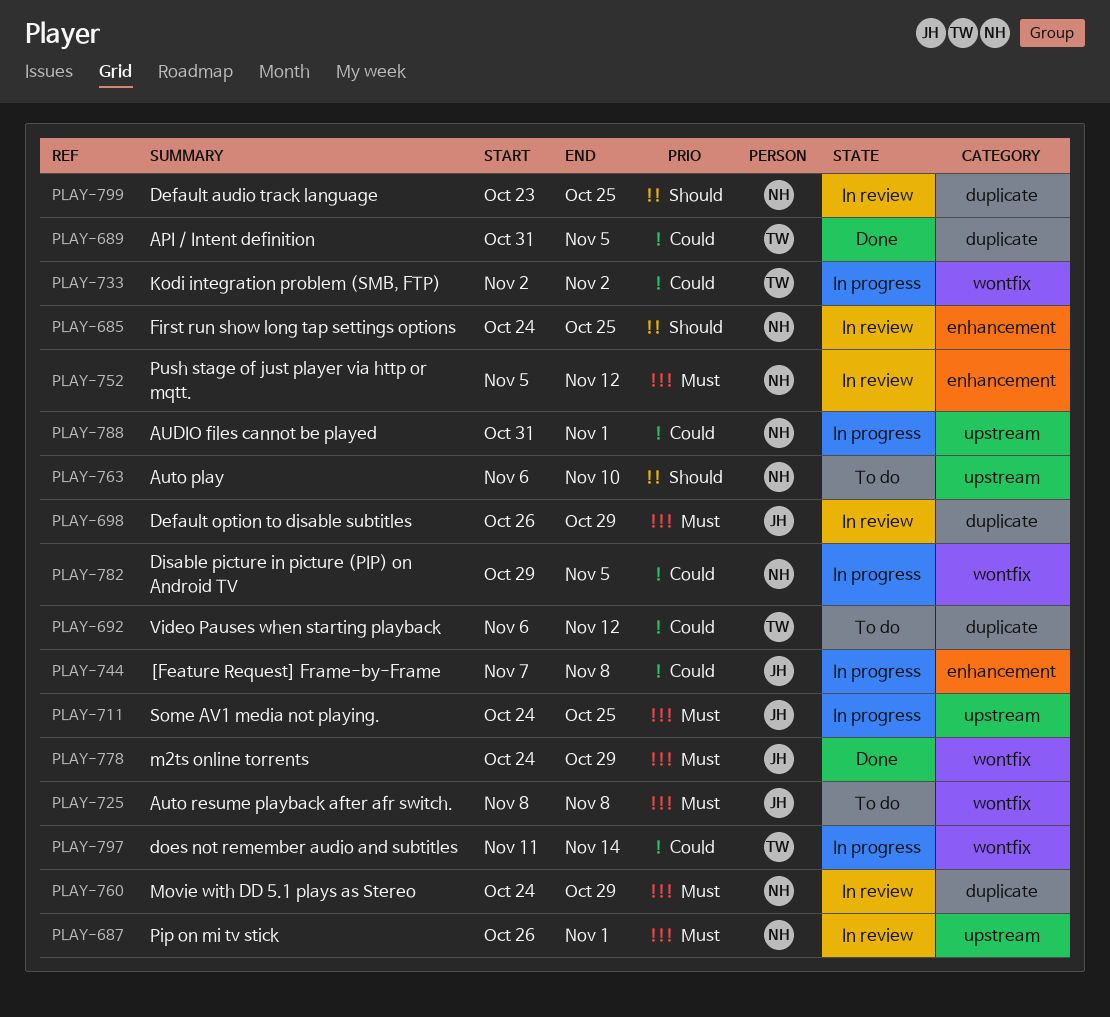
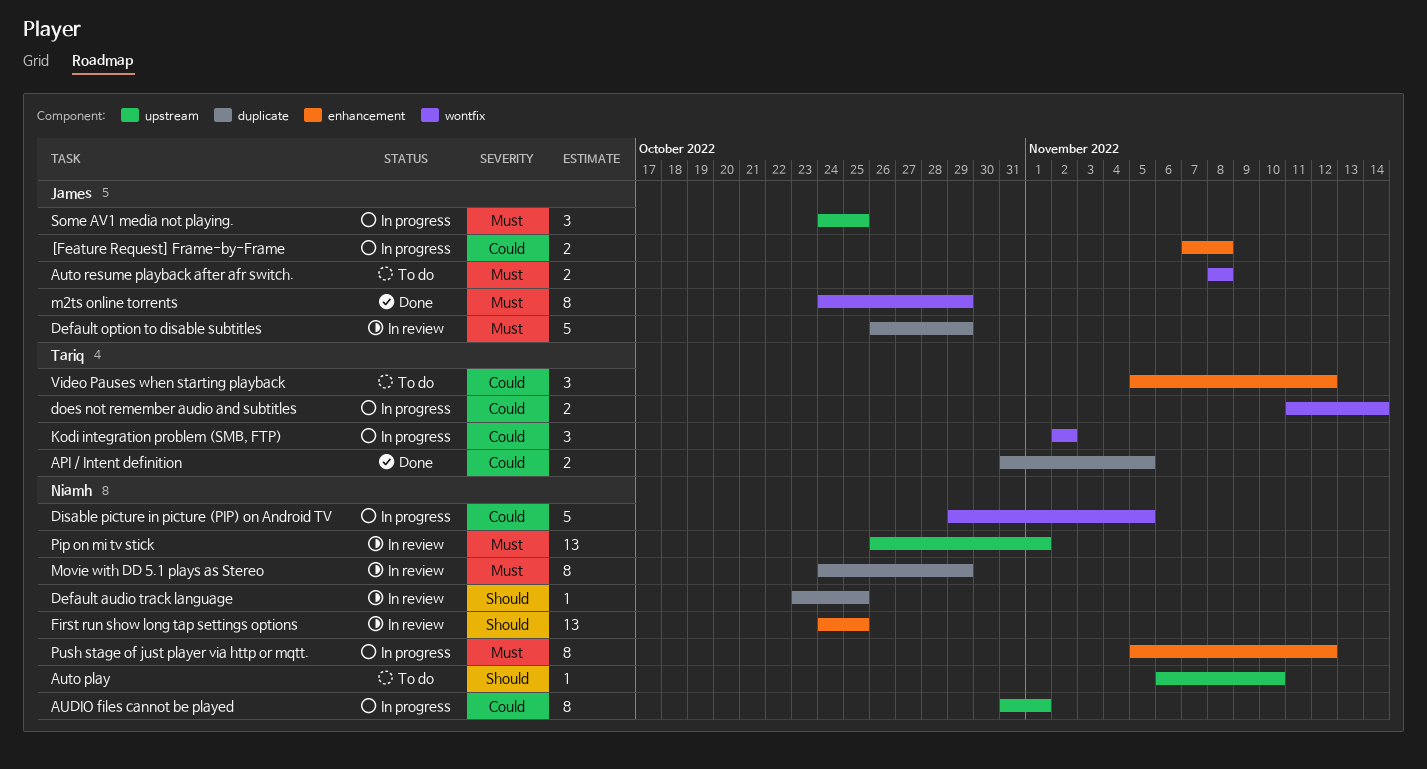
Push stage of just player via http or mqtt., status: In review -> In progress
Video Pauses when starting playback, label: duplicate -> enhancement
Video Pauses when starting playback, start: Nov 6 -> Nov 5

